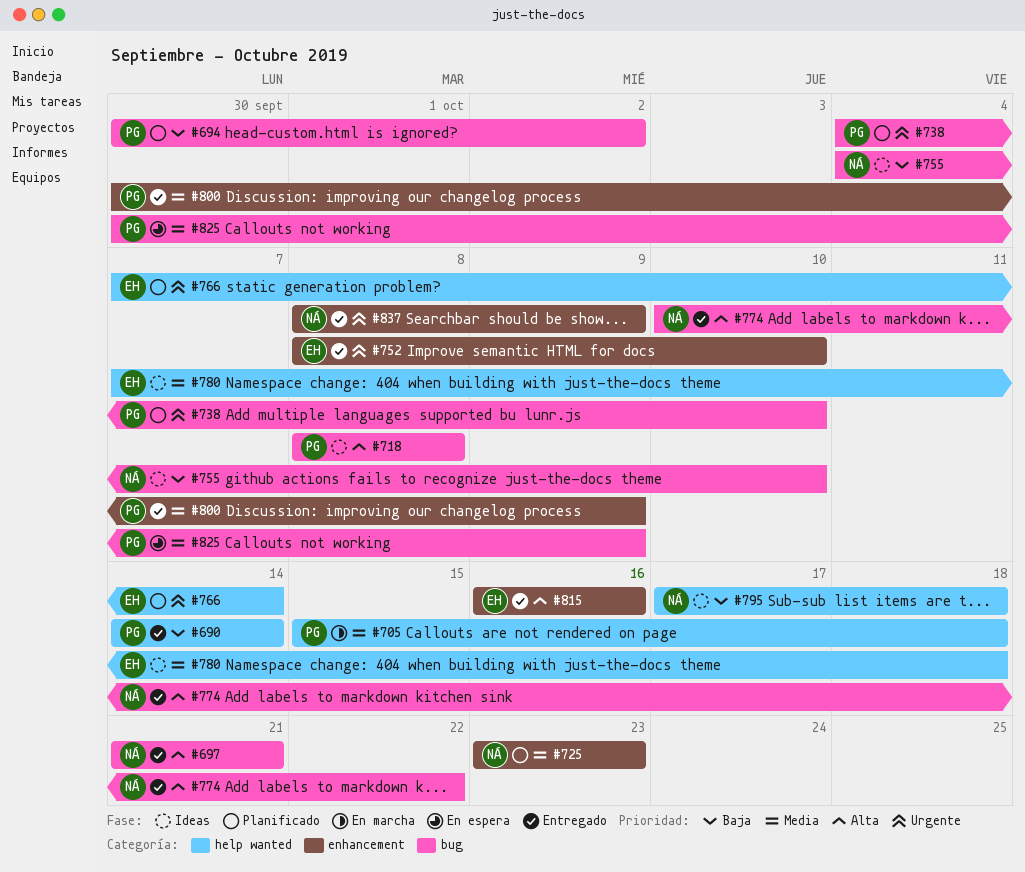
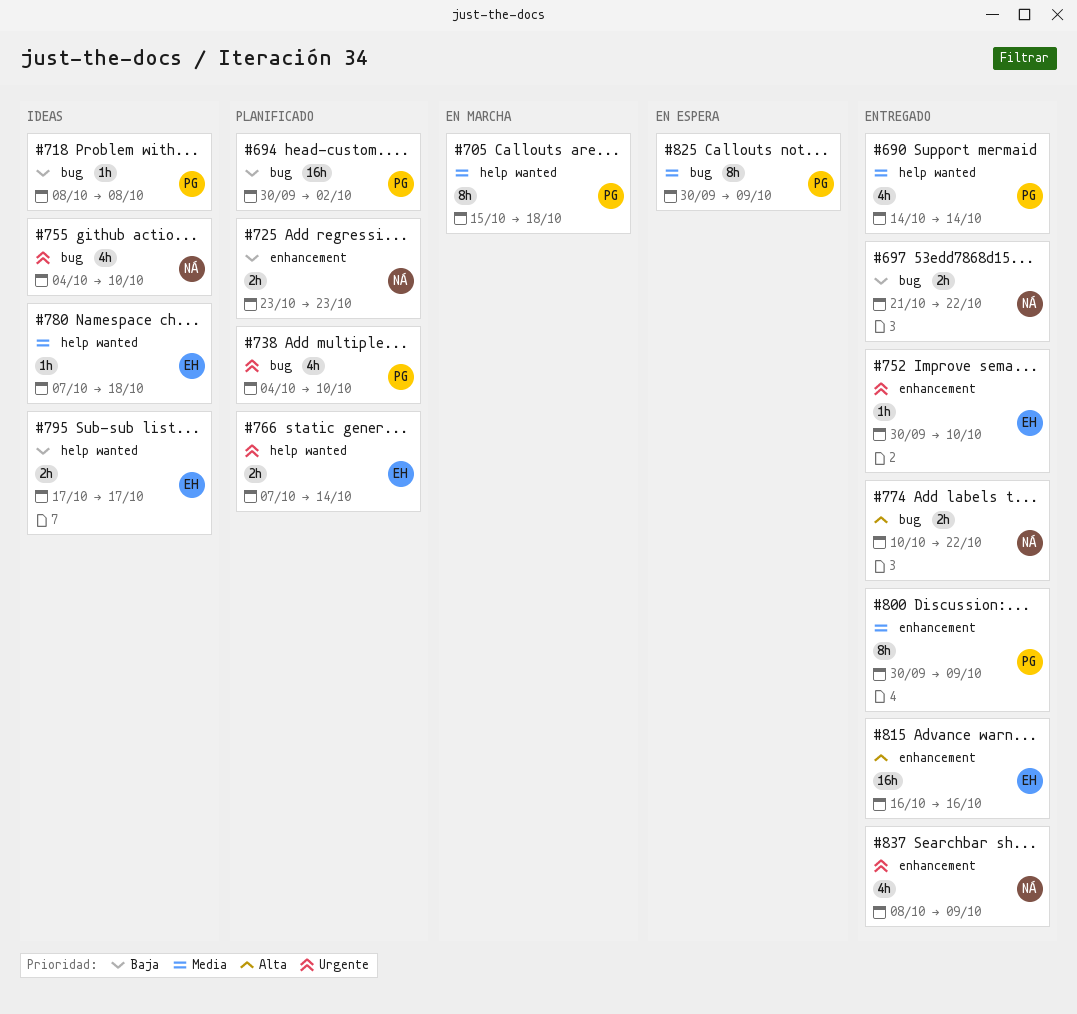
#690, priority: Baja -> Media
#697, priority: Alta -> Baja
#697, due: Oct 21 -> Oct 22
#718, priority: Alta -> Baja
#725, priority: Media -> Baja
#752, start: Oct 8 -> Sep 30
#755, priority: Baja -> Urgente
#795, owner: NÁ -> EH
#795, due: Oct 18 -> Oct 17

